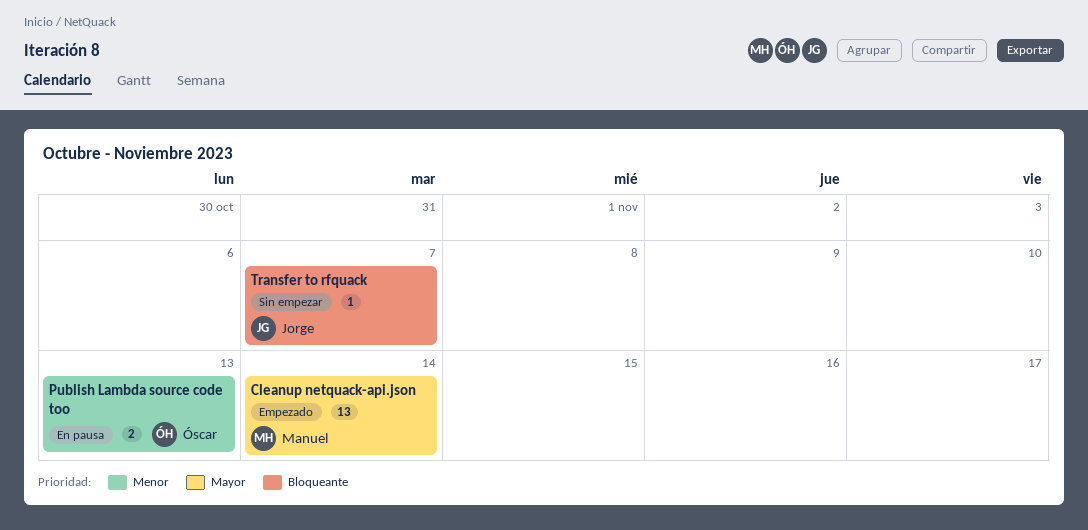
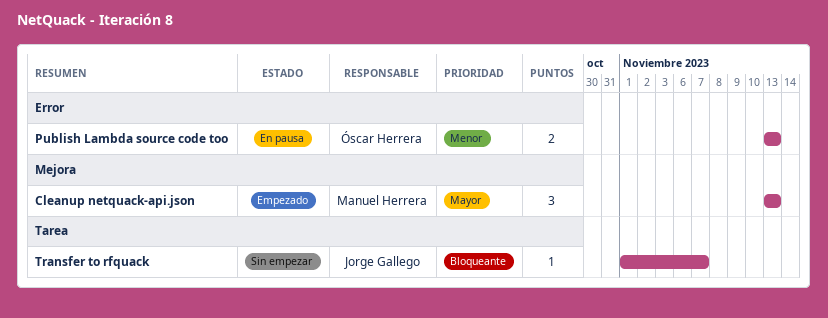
Cleanup netquack-api.json, estimate: 13 -> 3
Cleanup netquack-api.json, due: Nov 14 -> Nov 13

